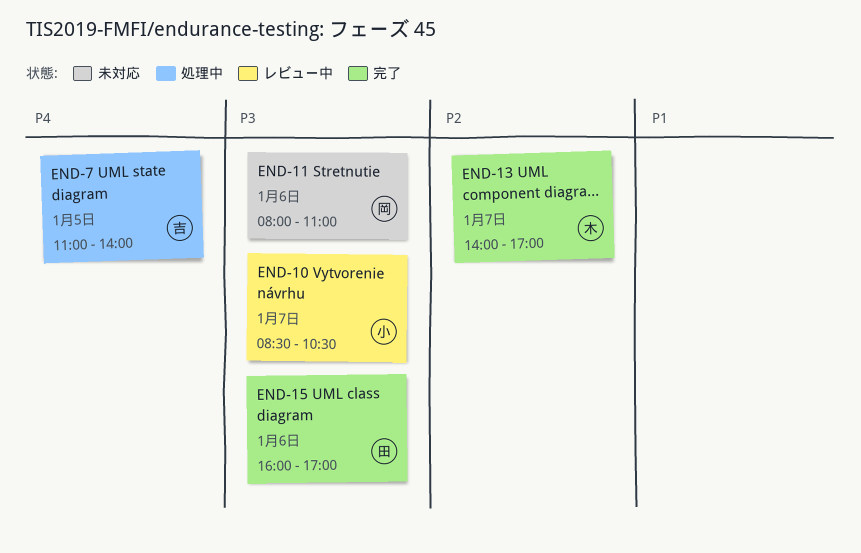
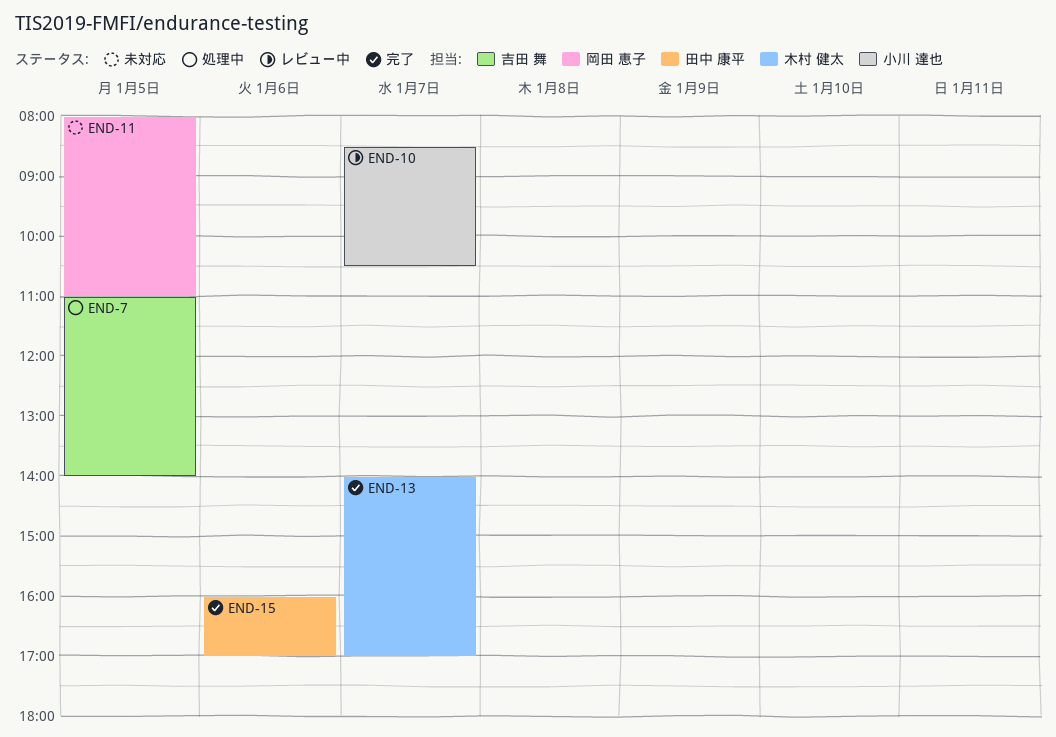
END-11, day: Jan 6 -> Jan 5

